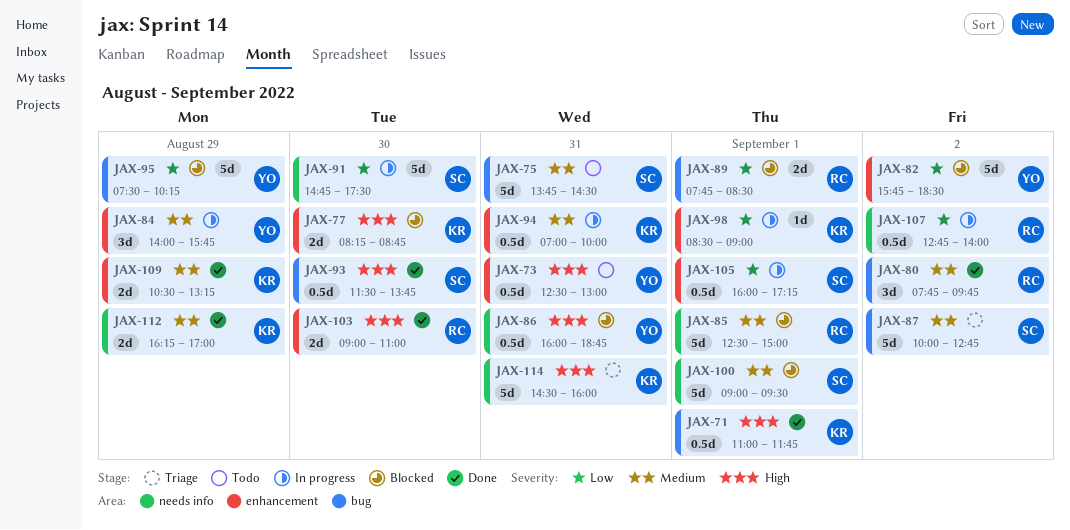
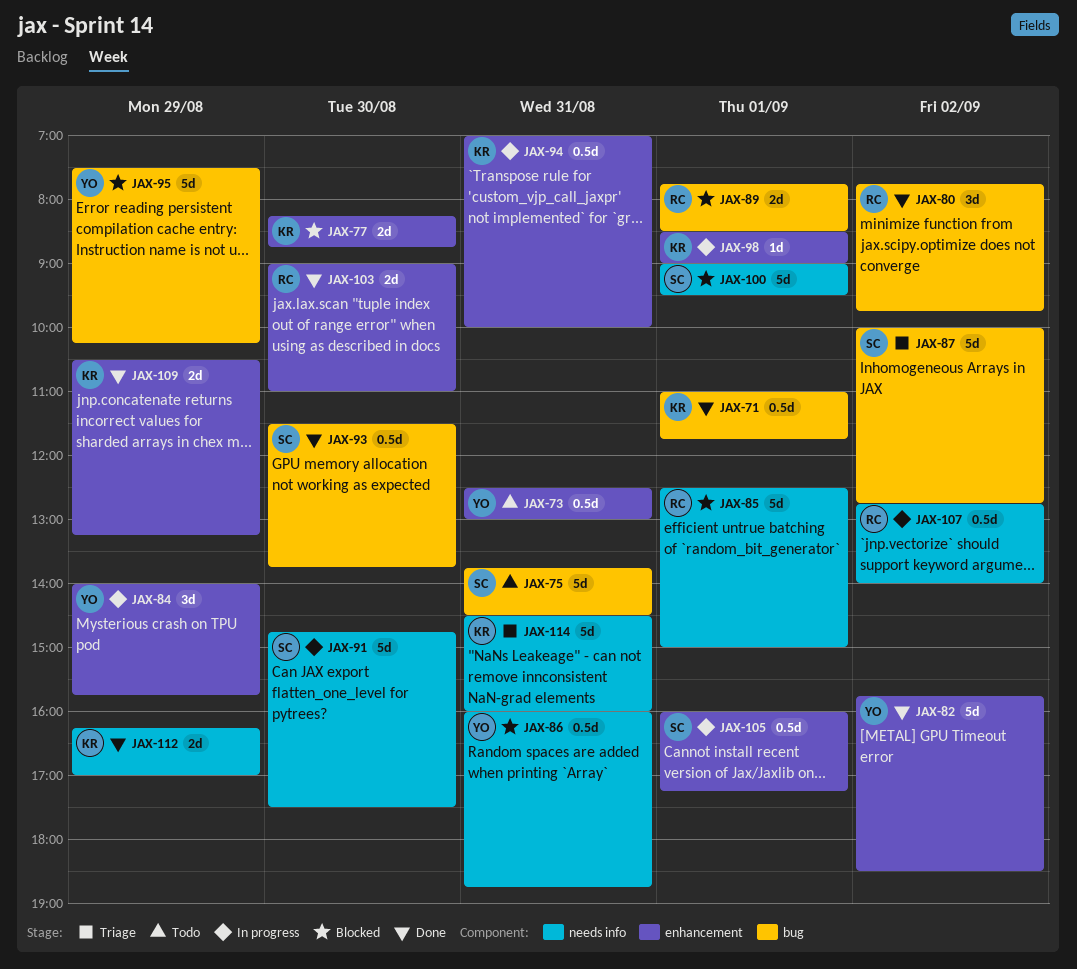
JAX-82, status: Blocked -> Done

